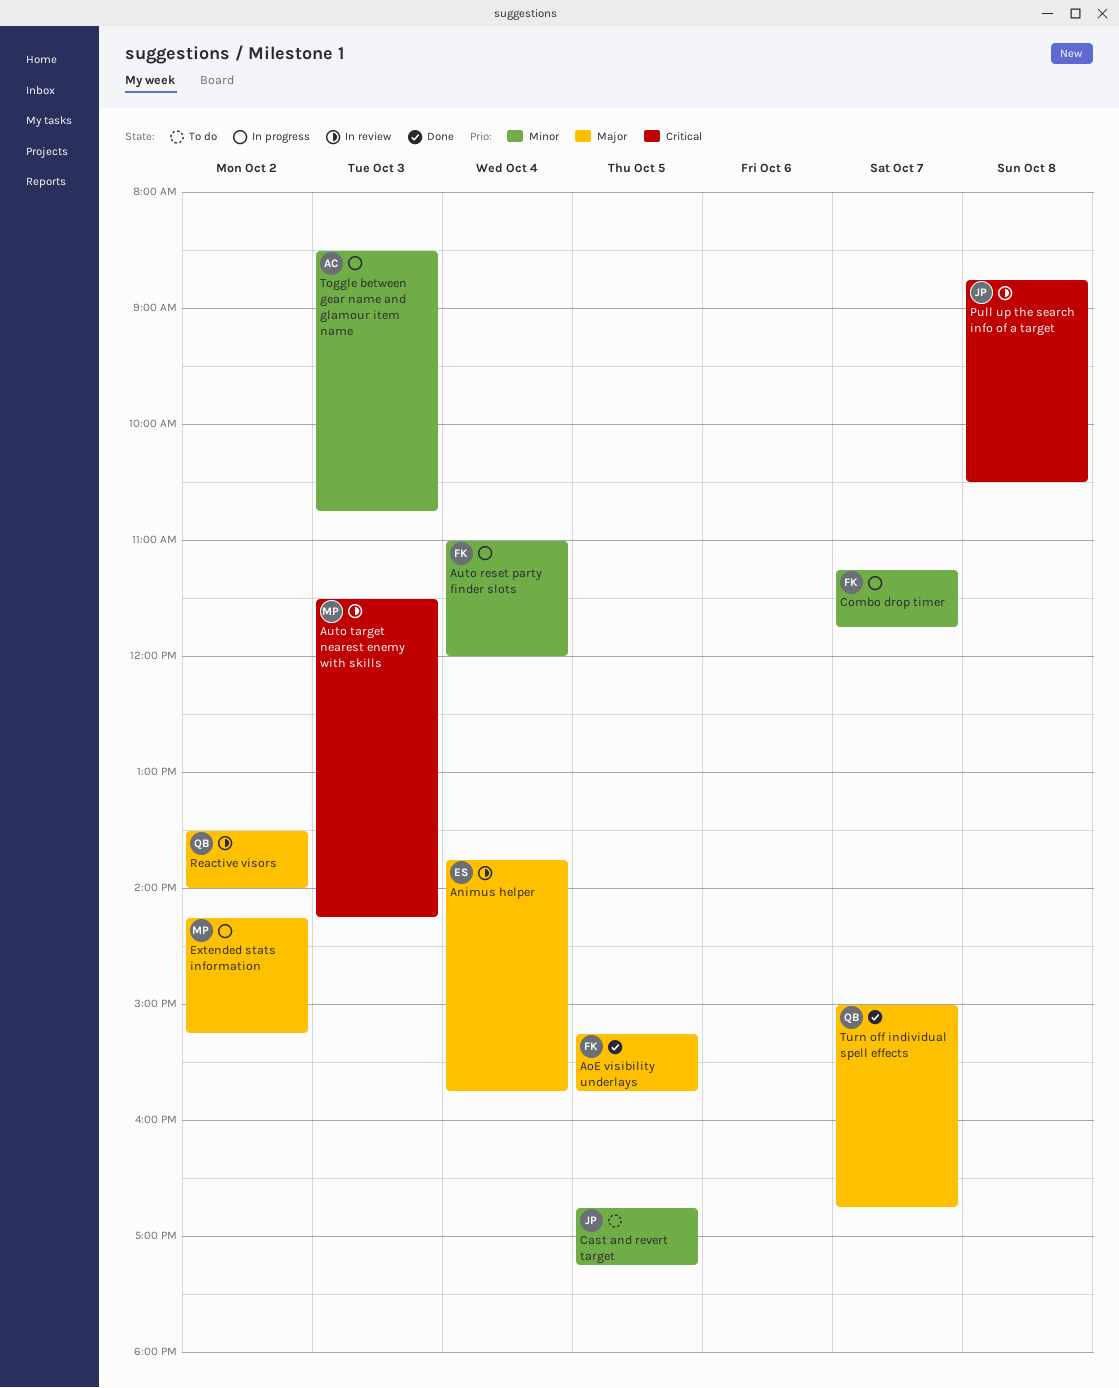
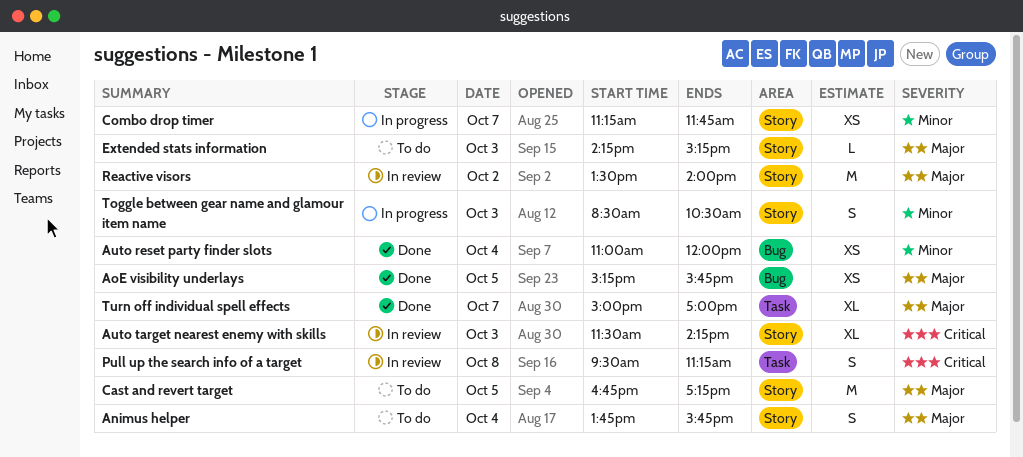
Animus helper, status: In review -> To do
Auto reset party finder slots, status: In progress -> Done
Cast and revert target, priority: Minor -> Major
Extended stats information, status: In progress -> To do
Extended stats information, day: Oct 2 -> Oct 3
Pull up the search info of a target, begins: 08:45 -> 09:30
Pull up the search info of a target, ends: 10:30 -> 11:15
Toggle between gear name and glamour item name, ends: 10:45 -> 10:30
Turn off individual spell effects, ends: 16:45 -> 17:00

